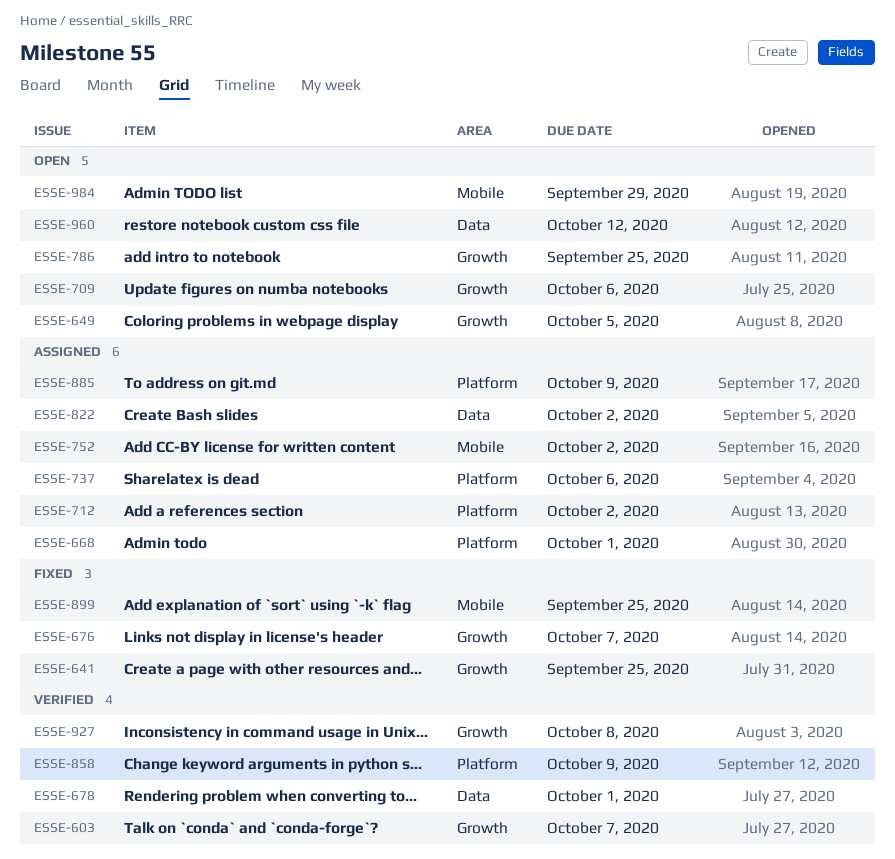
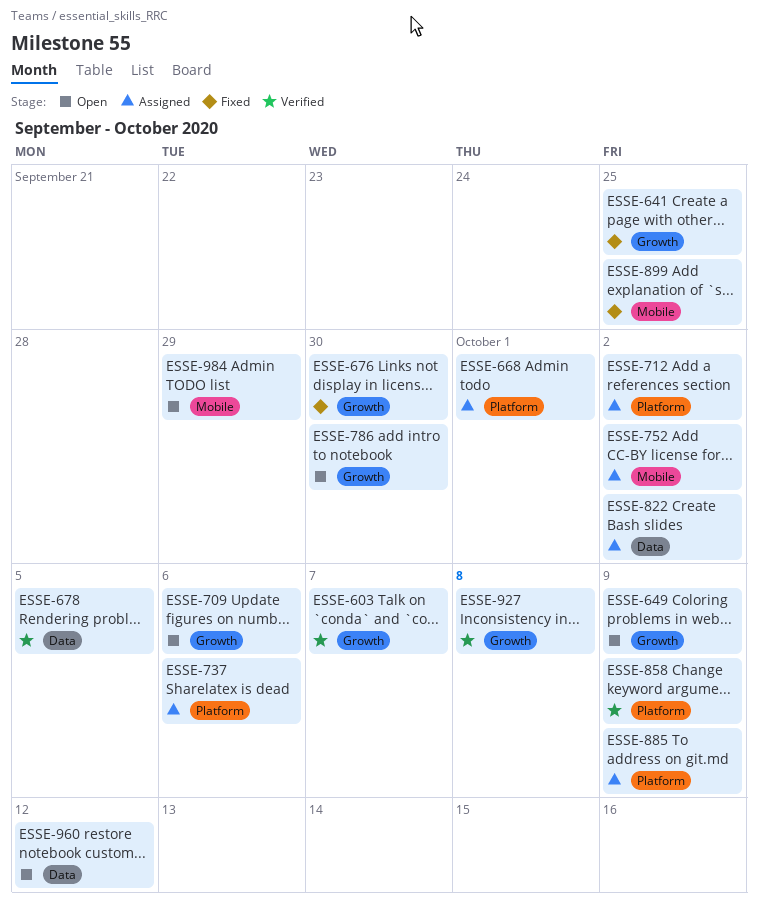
ESSE-649, due: Oct 5 -> Oct 9
ESSE-676, due: Oct 7 -> Sep 30
ESSE-678, due: Oct 1 -> Oct 5
ESSE-786, due: Sep 25 -> Sep 30

